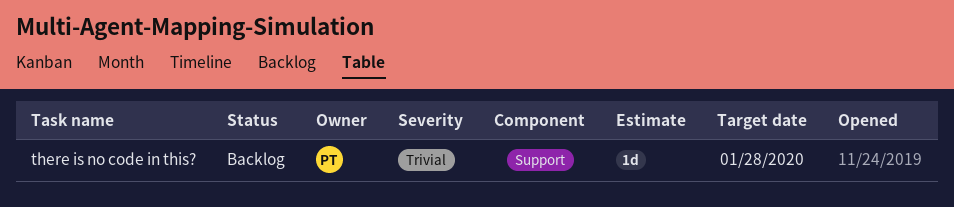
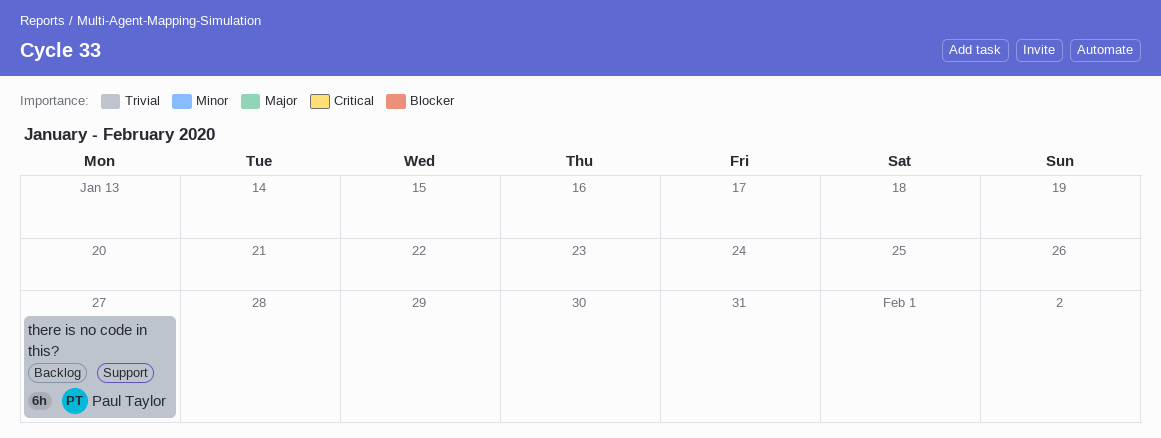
there is no code in this?, estimate: 1d -> 6h
there is no code in this?, due: Jan 28 -> Jan 27

